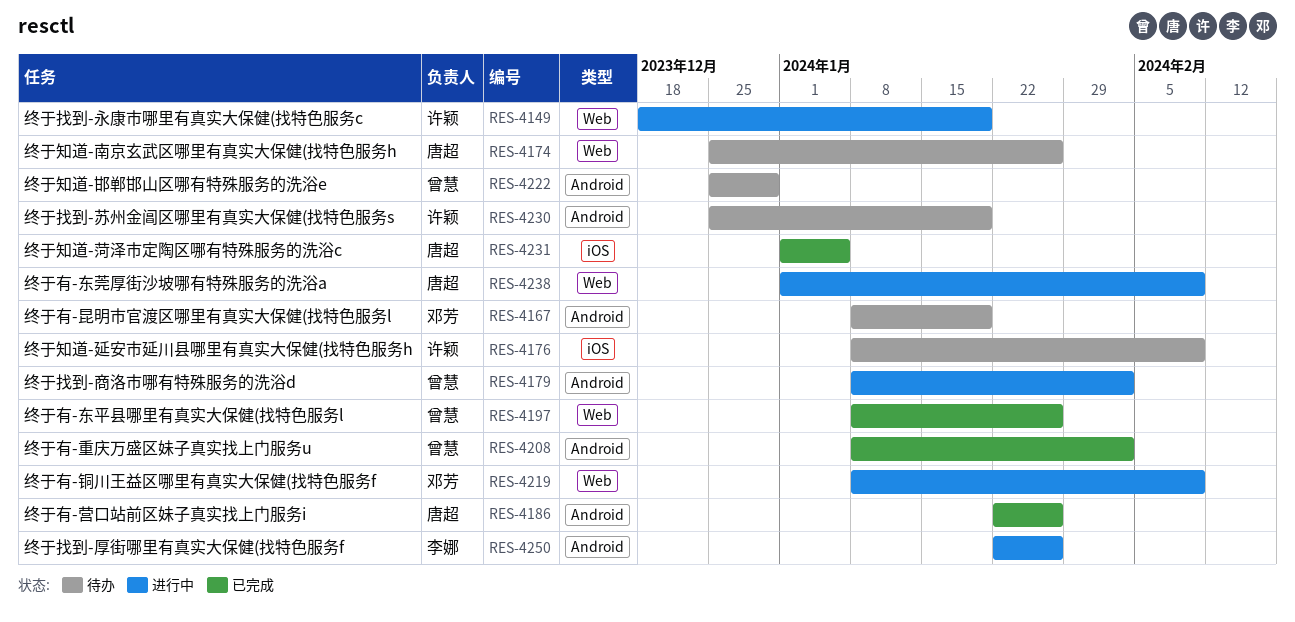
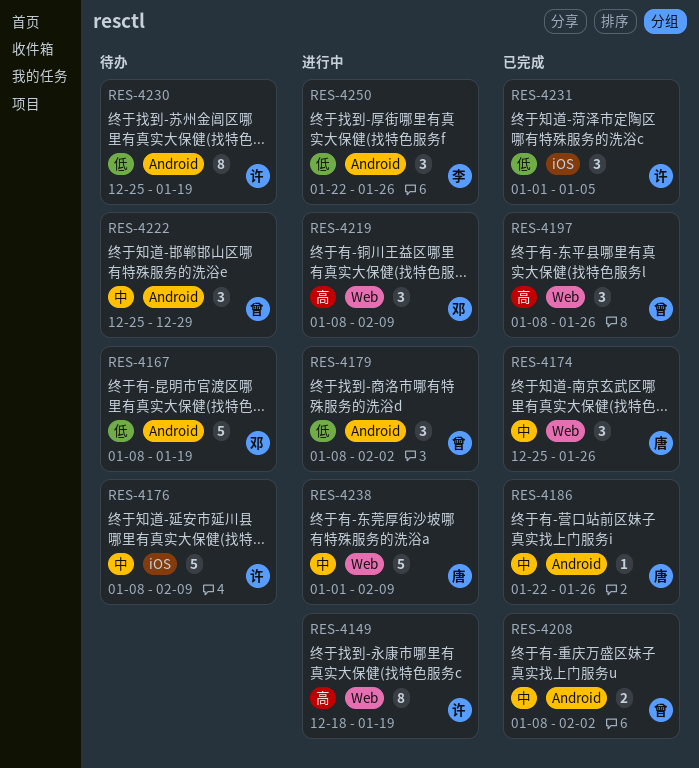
RES-4174, status: 待办 -> 已完成
RES-4231, owner: 唐超 -> 许颖

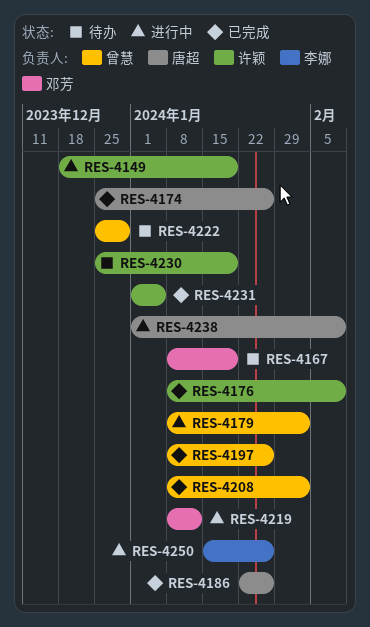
RES-4176, status: 待办 -> 已完成
RES-4219, due: Feb 9 -> Jan 12
RES-4250, start: Jan 22 -> Jan 15

